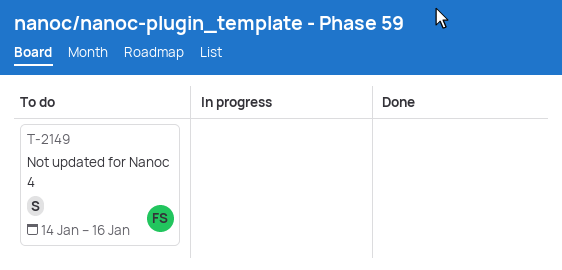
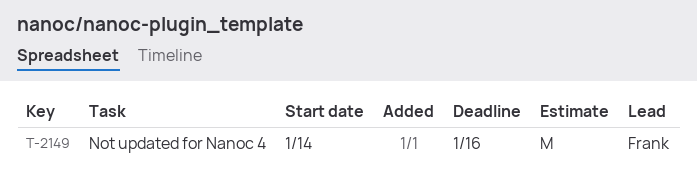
T-2149, estimate: S -> M

